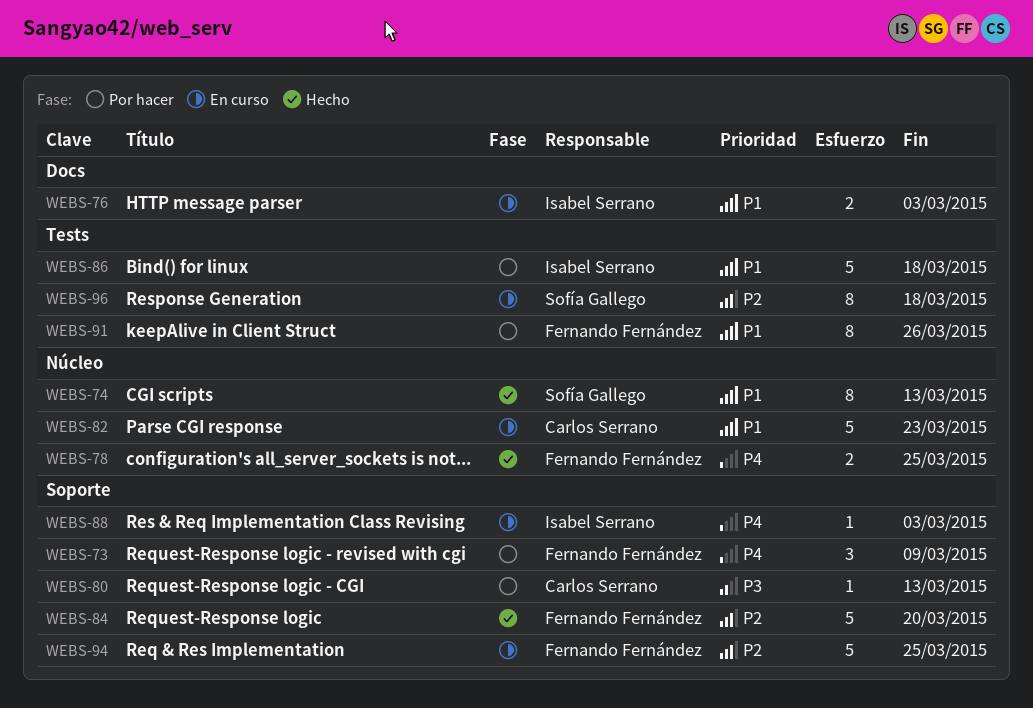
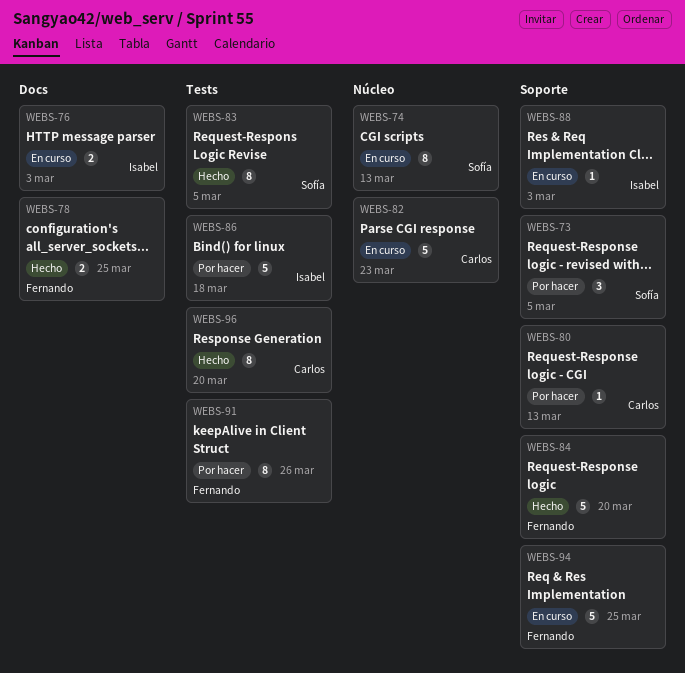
WEBS-73, owner: Fernando Fernández -> Sofía Gallego
WEBS-73, due: Mar 9 -> Mar 5
WEBS-74, status: Hecho -> En curso
WEBS-78, label: Núcleo -> Docs
WEBS-83: none -> present
WEBS-96, status: En curso -> Hecho
WEBS-96, owner: Sofía Gallego -> Carlos Serrano
WEBS-96, due: Mar 18 -> Mar 20

